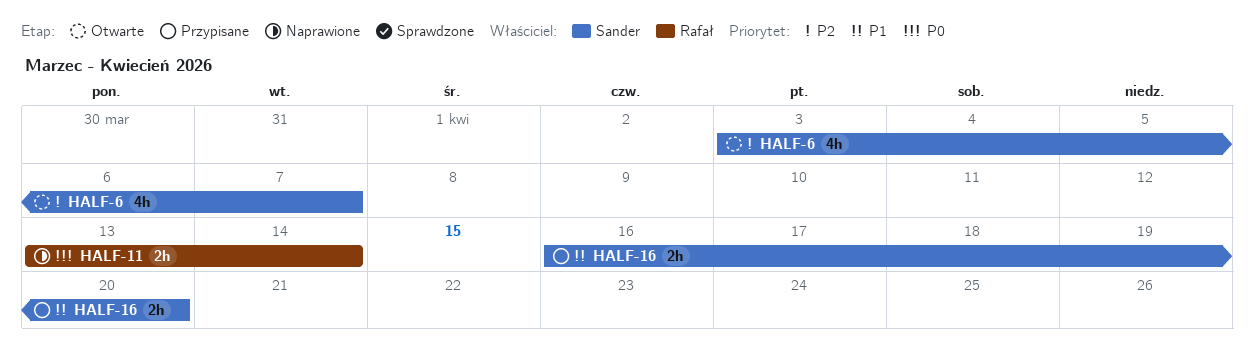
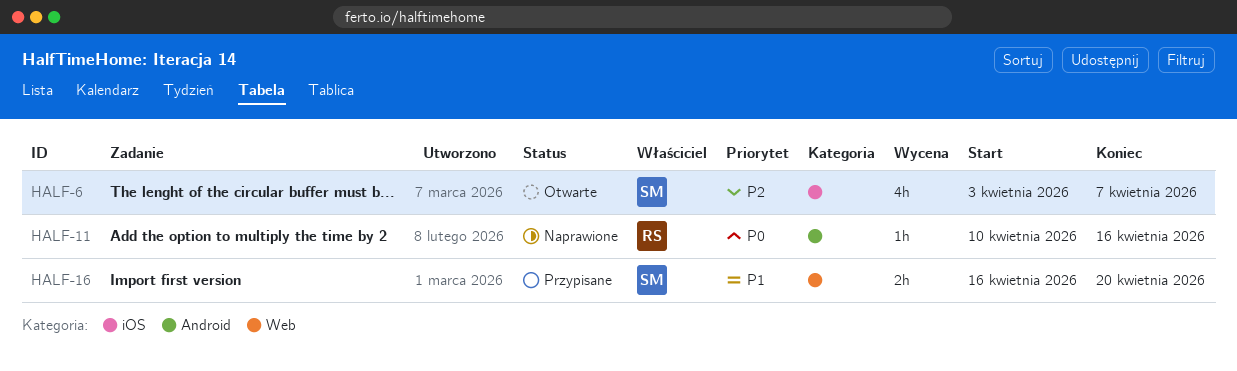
HALF-11, estimate: 2h -> 1h
HALF-11, start: Apr 13 -> Apr 10
HALF-11, due: Apr 14 -> Apr 16

